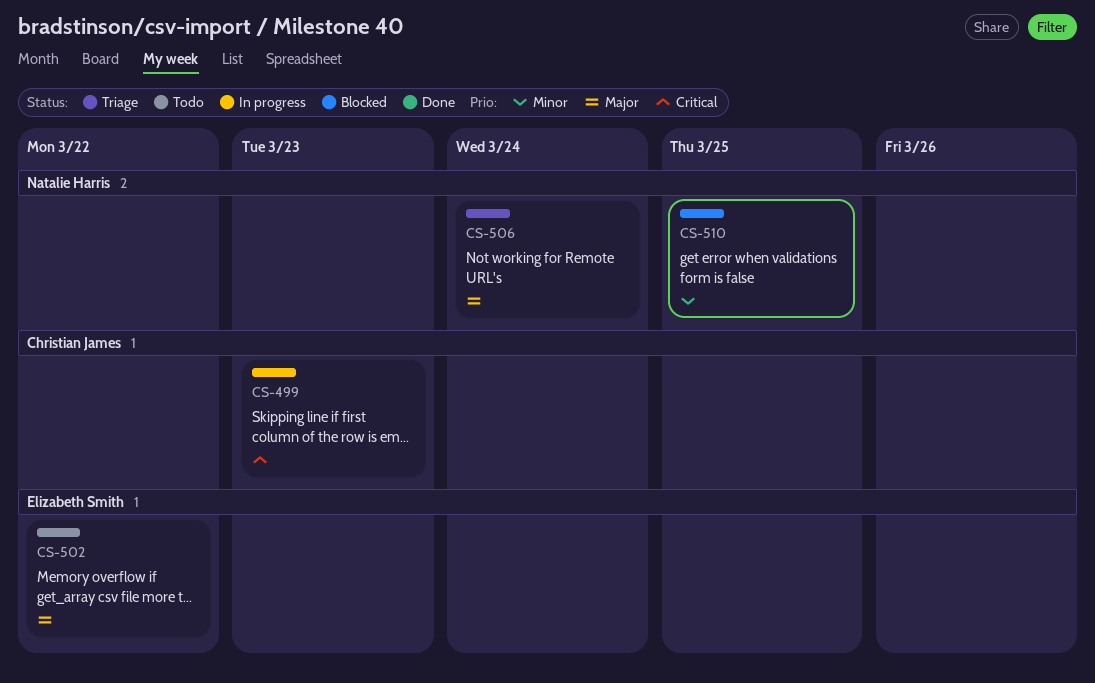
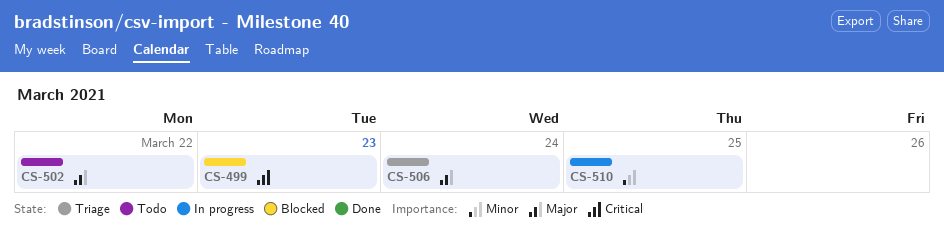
CS-499, status: In progress -> Blocked
CS-510, status: Blocked -> In progress

